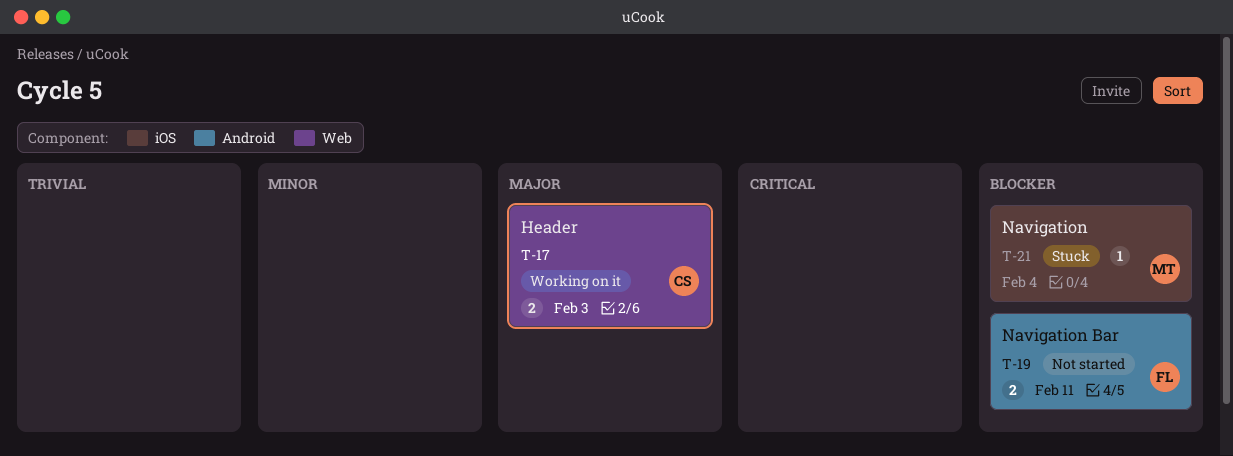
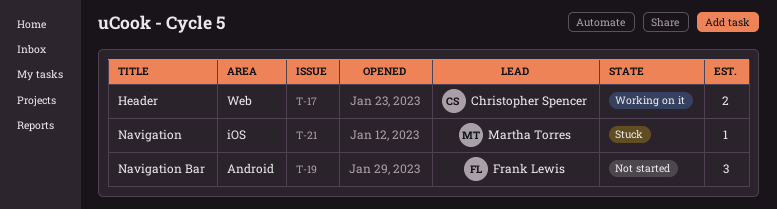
T-19, estimate: 2 -> 3

